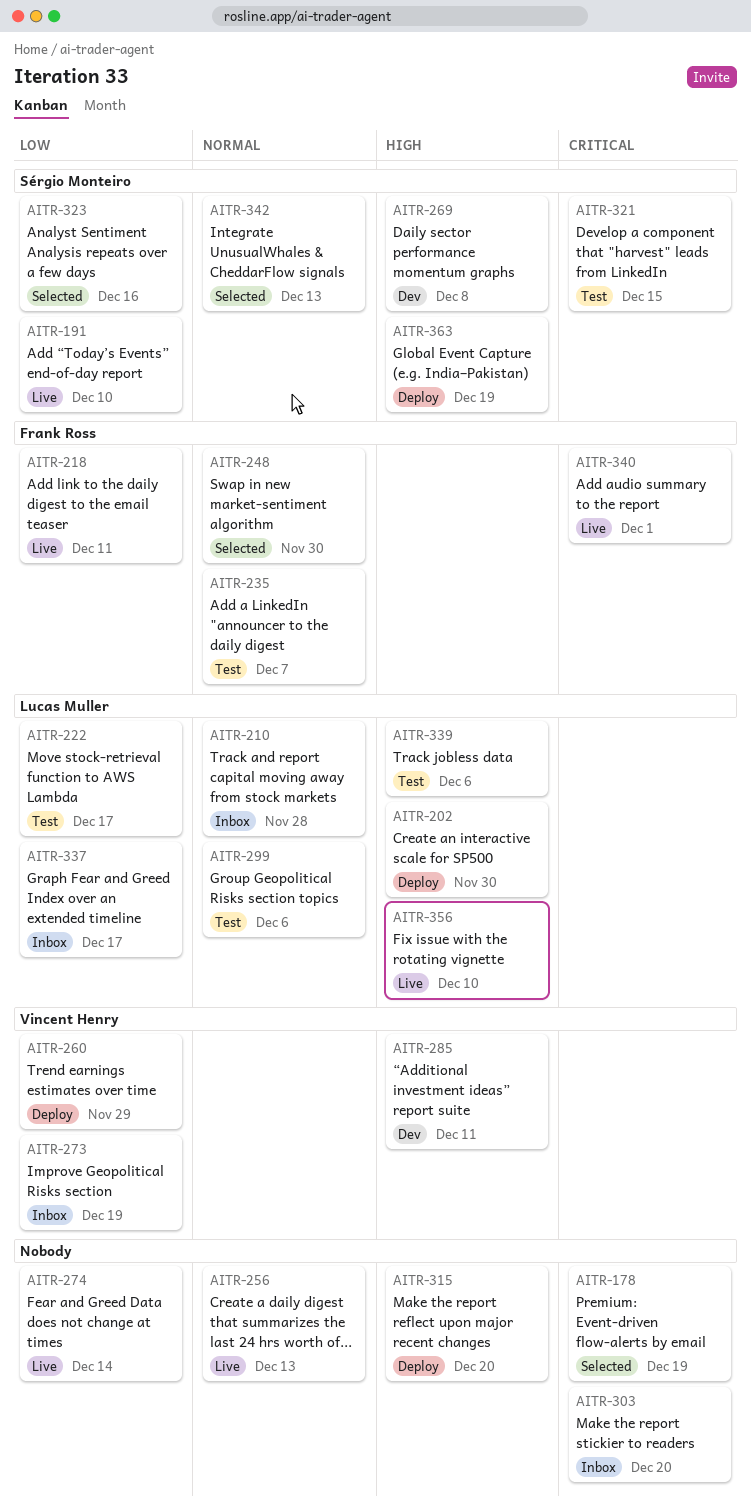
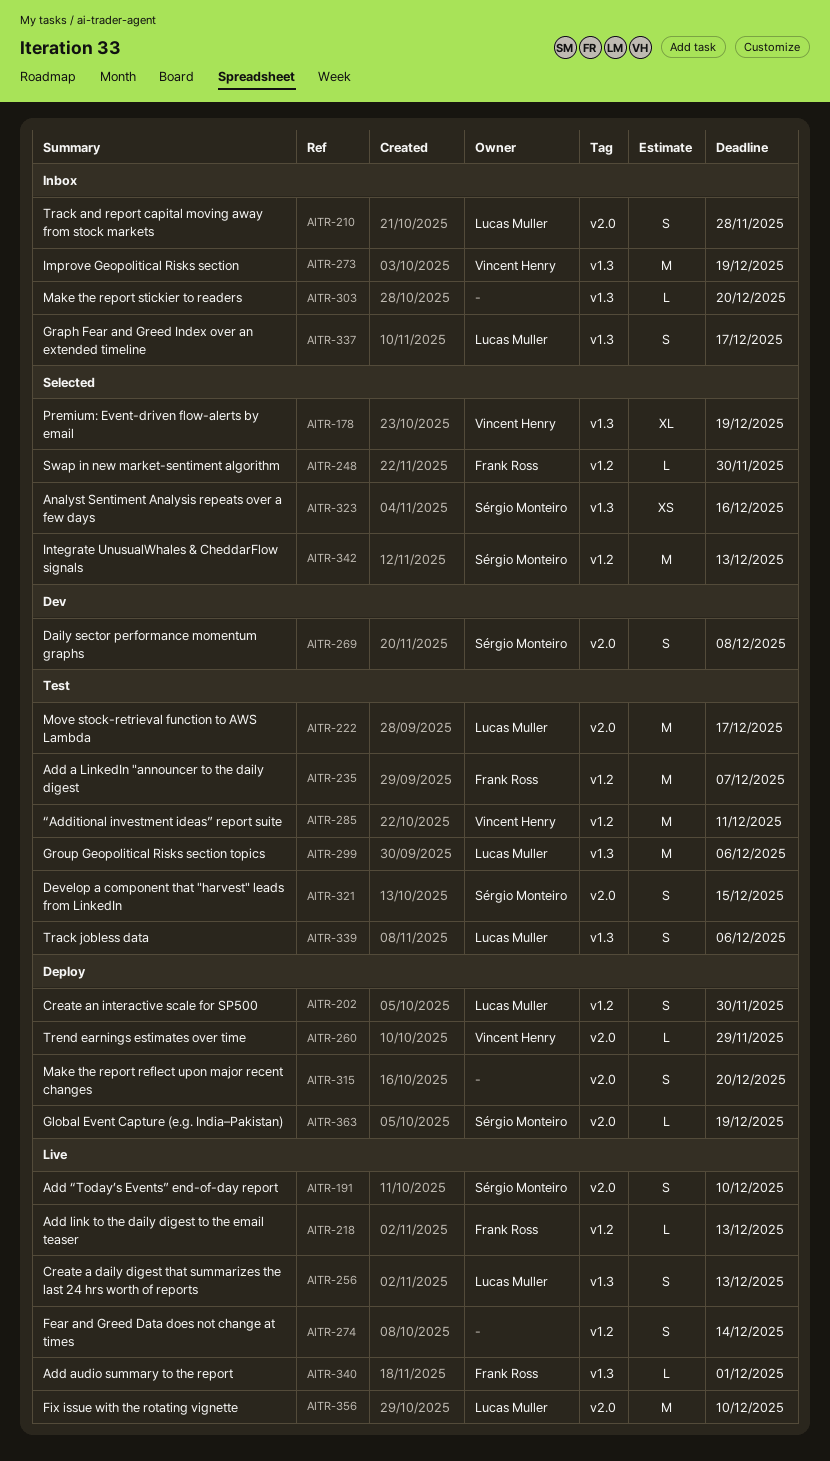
AITR-178, owner: none -> Vincent Henry
AITR-218, due: Dec 11 -> Dec 13
AITR-256, owner: none -> Lucas Muller
AITR-285, status: Dev -> Test

